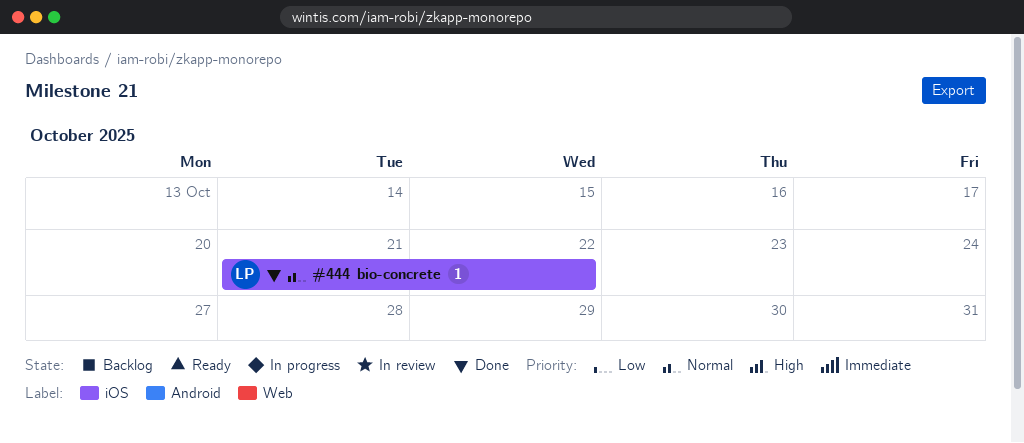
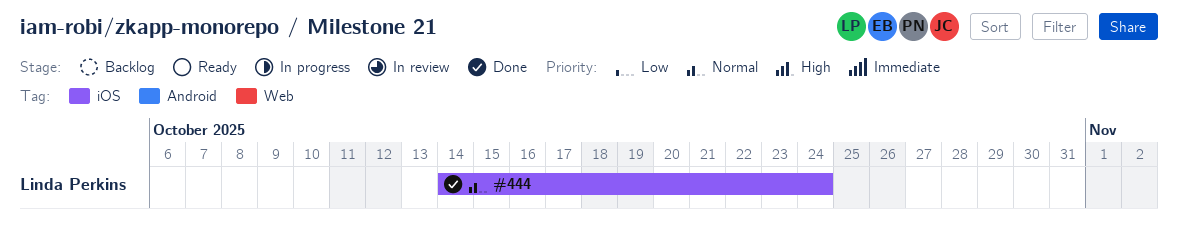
#444, start: Oct 21 -> Oct 14
#444, due: Oct 22 -> Oct 24

